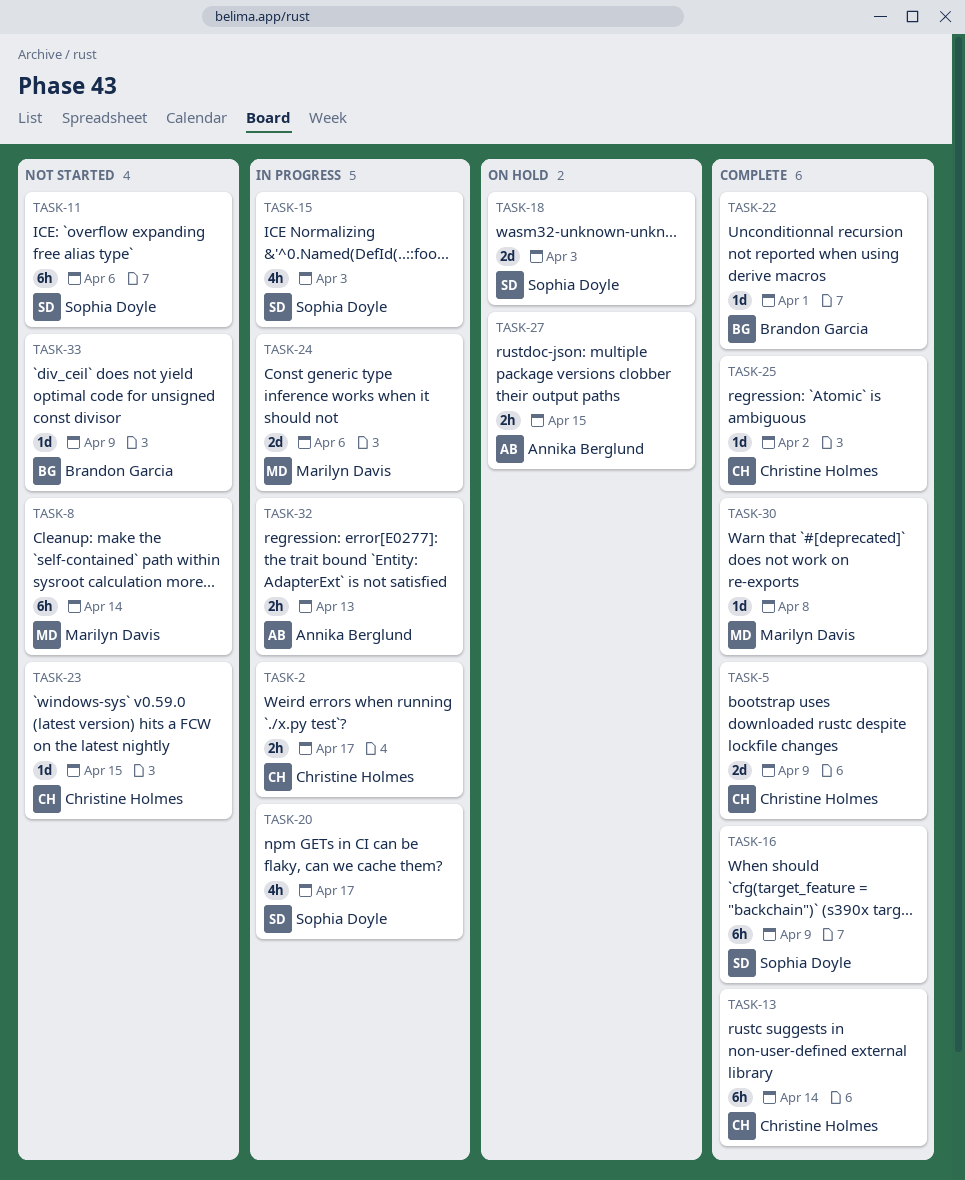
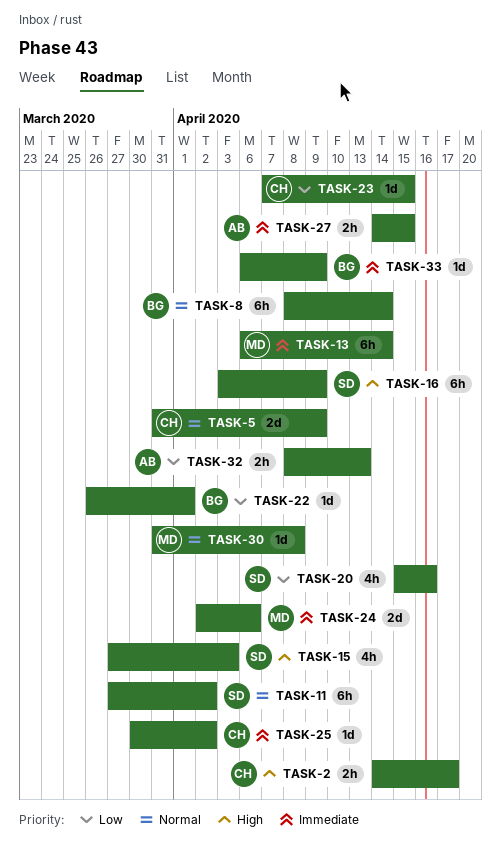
TASK-8, owner: Marilyn Davis -> Brandon Garcia
TASK-11, due: Apr 6 -> Apr 2
TASK-13, owner: Christine Holmes -> Marilyn Davis
TASK-18: present -> none
TASK-20, due: Apr 17 -> Apr 16

